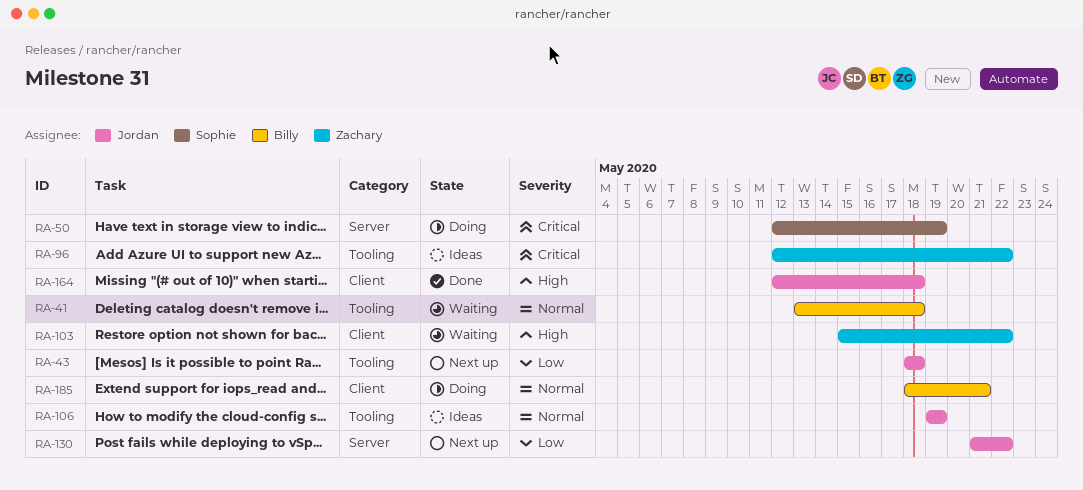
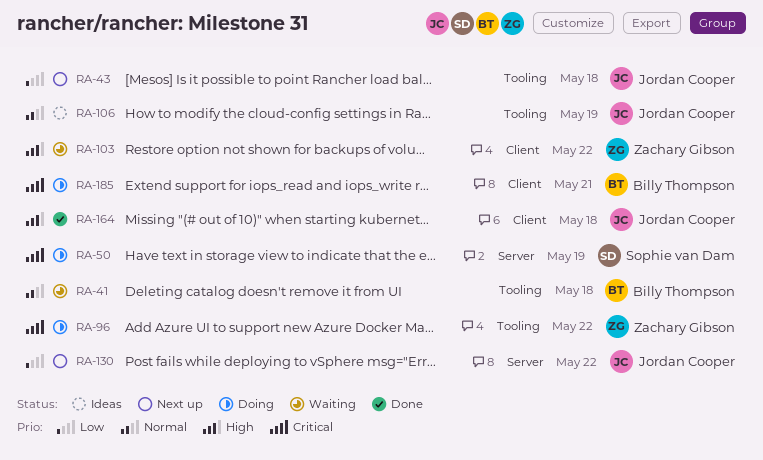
RA-96, status: Ideas -> Doing
RA-185, priority: Normal -> Critical

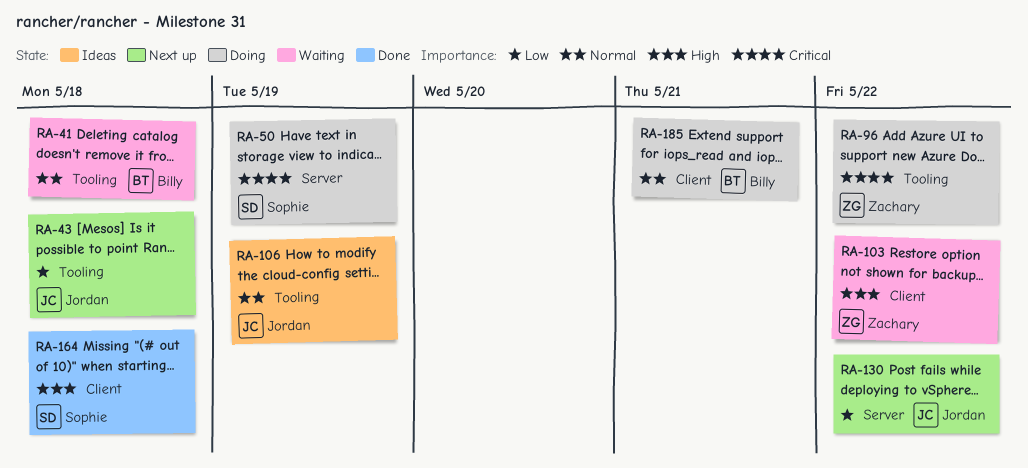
RA-164, owner: Jordan Cooper -> Sophie van Dam
RA-185, priority: Critical -> Normal

